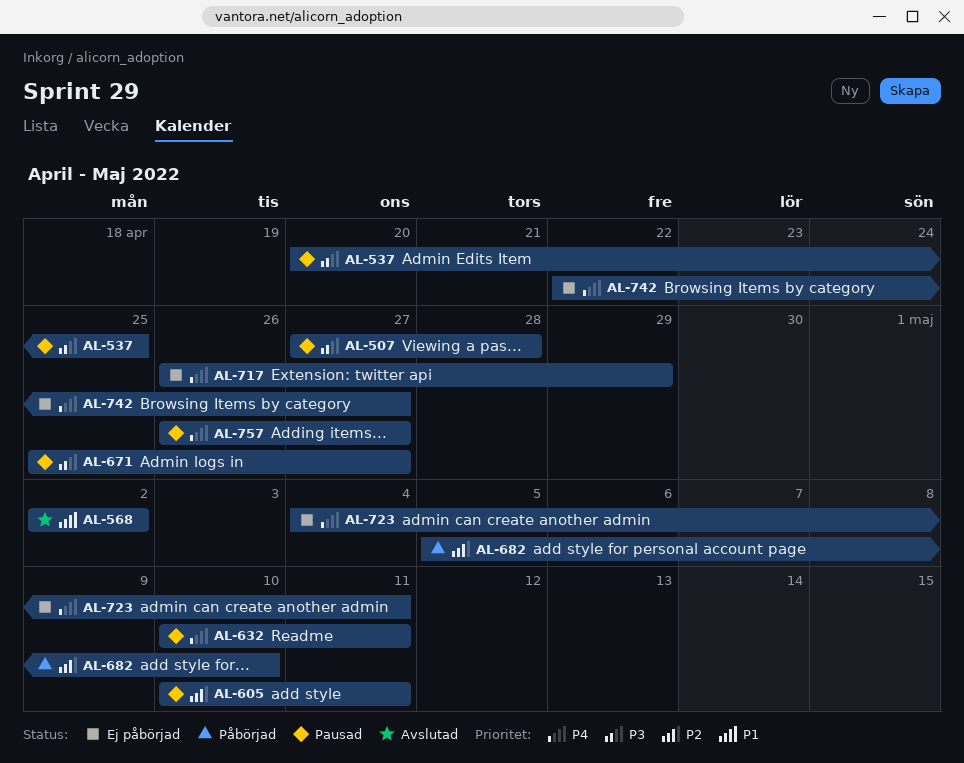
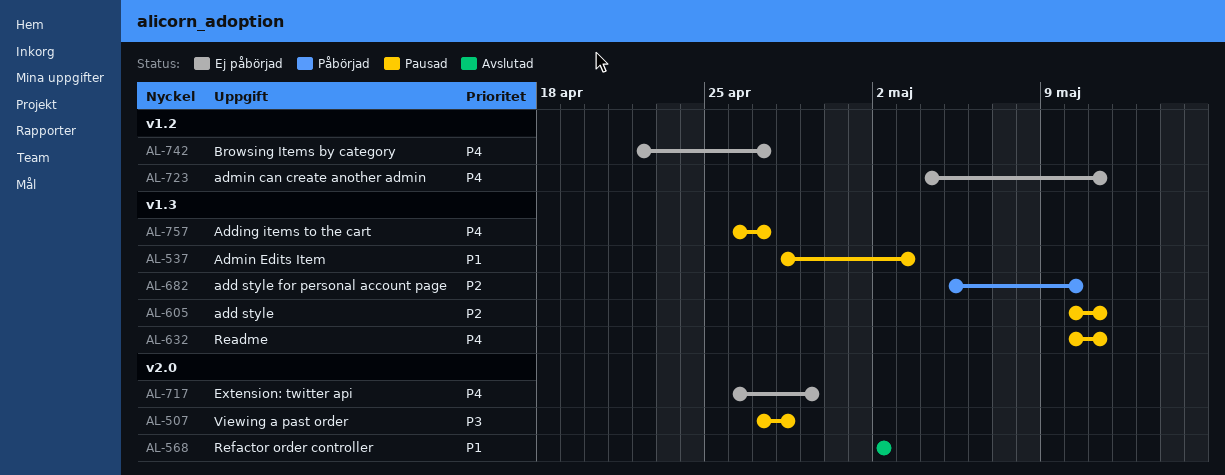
AL-537, priority: P3 -> P1
AL-537, start: Apr 20 -> Apr 28
AL-537, due: Apr 25 -> May 3
AL-671: present -> none

